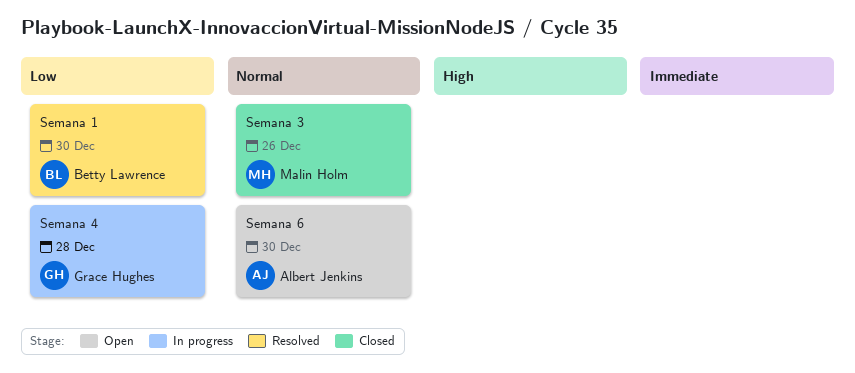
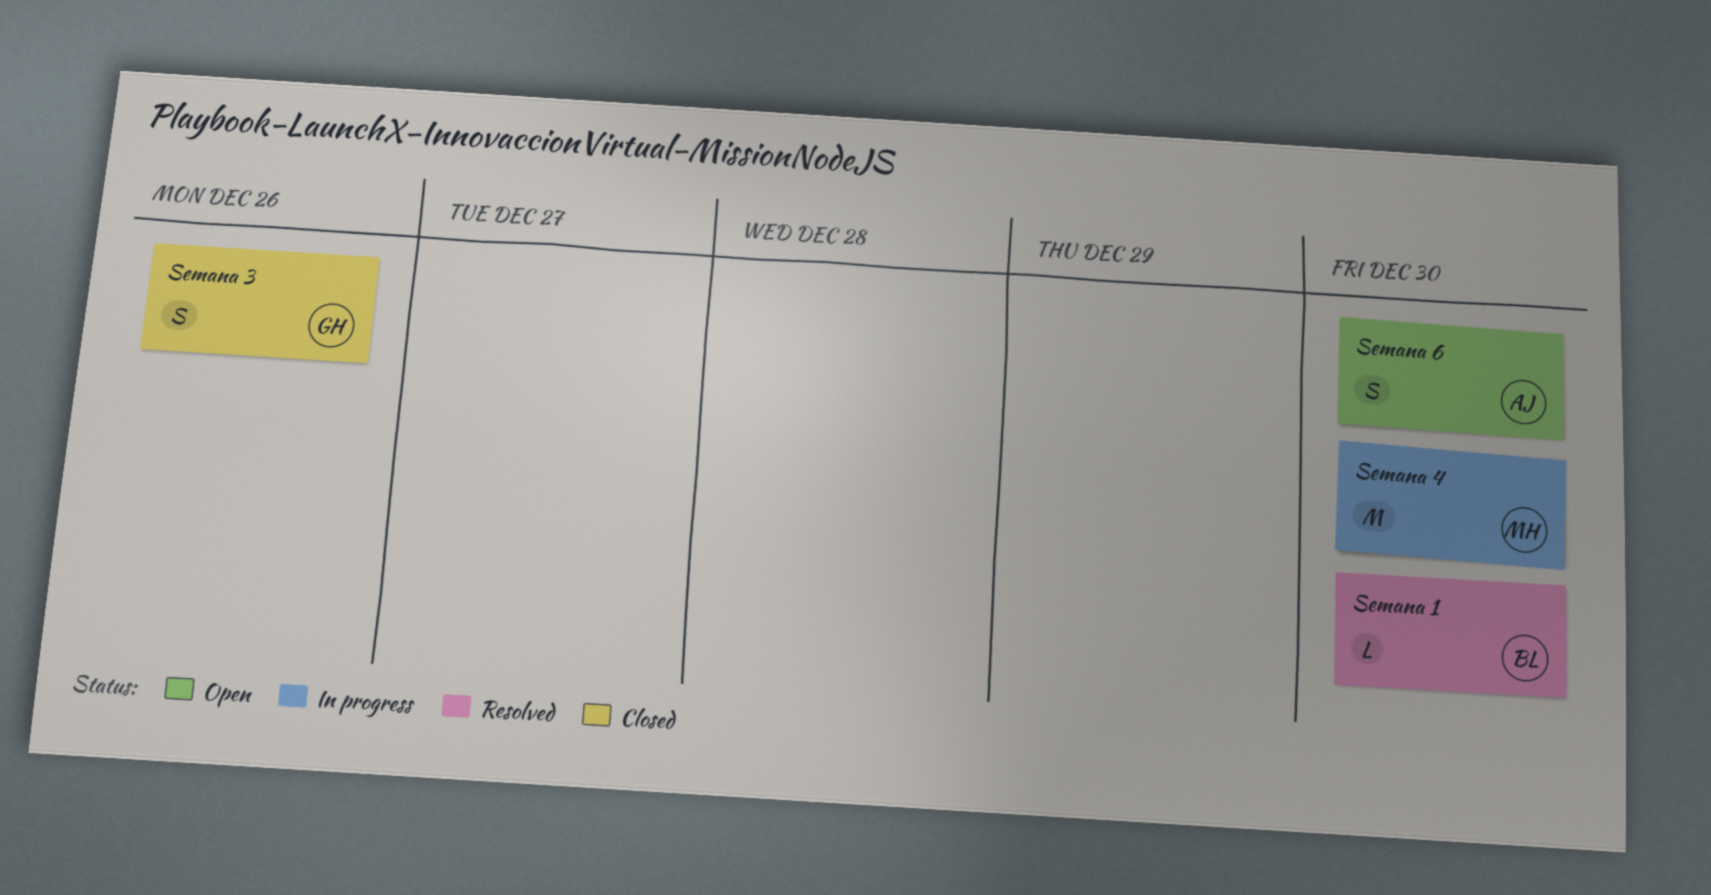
Semana 3, owner: Malin Holm -> Grace Hughes
Semana 4, owner: Grace Hughes -> Malin Holm
Semana 4, due: Dec 28 -> Dec 30

